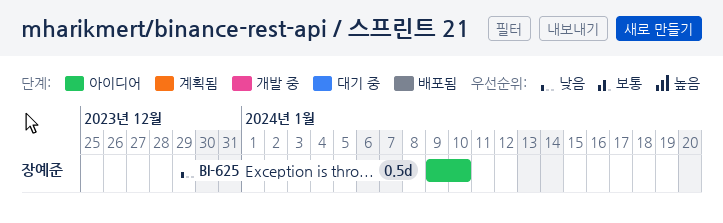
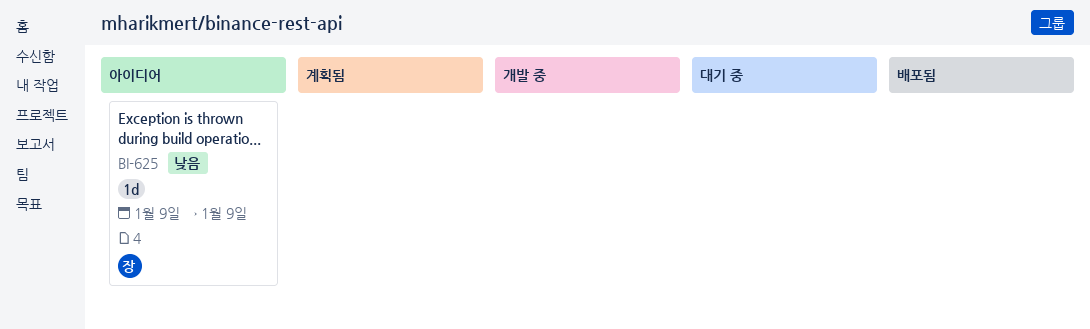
BI-625, estimate: 0.5d -> 1d
BI-625, due: Jan 10 -> Jan 9

